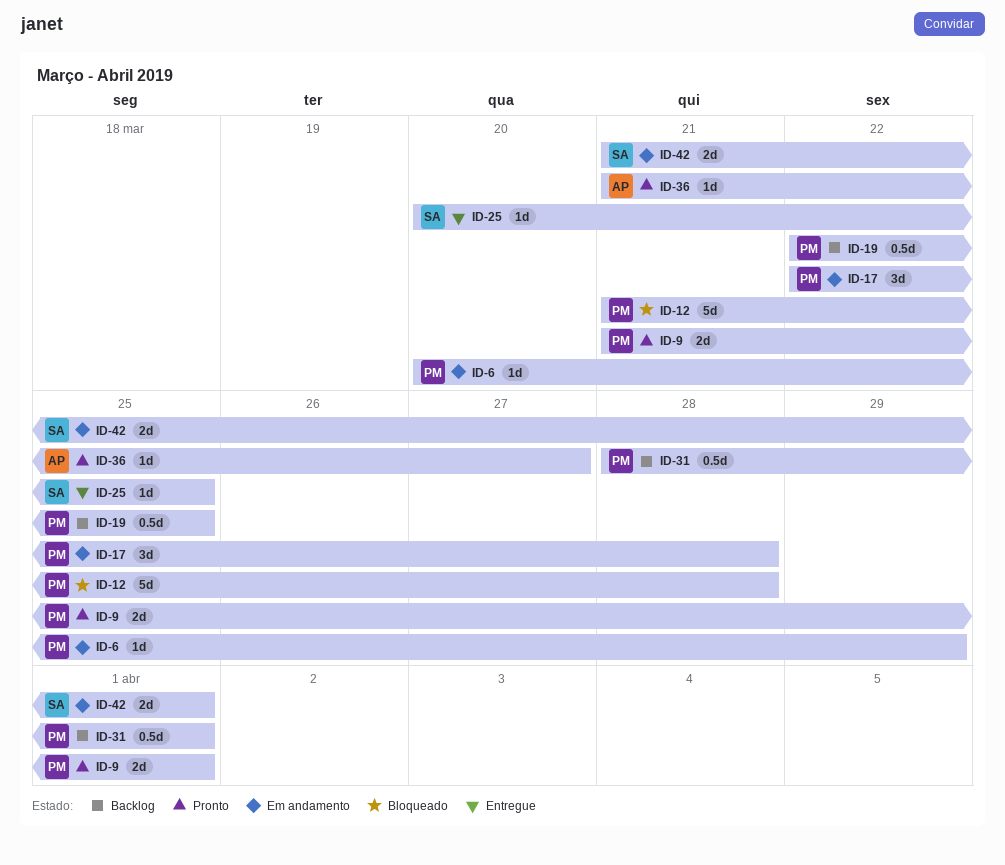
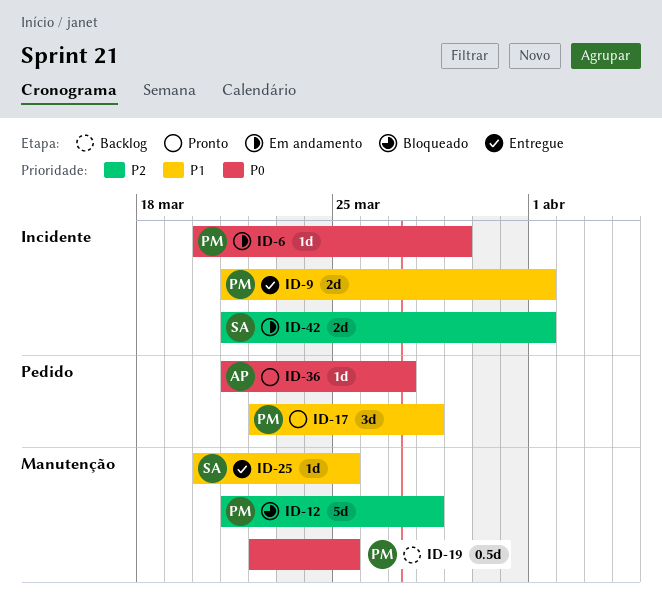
ID-9, status: Pronto -> Entregue
ID-17, status: Em andamento -> Pronto
ID-31: present -> none

